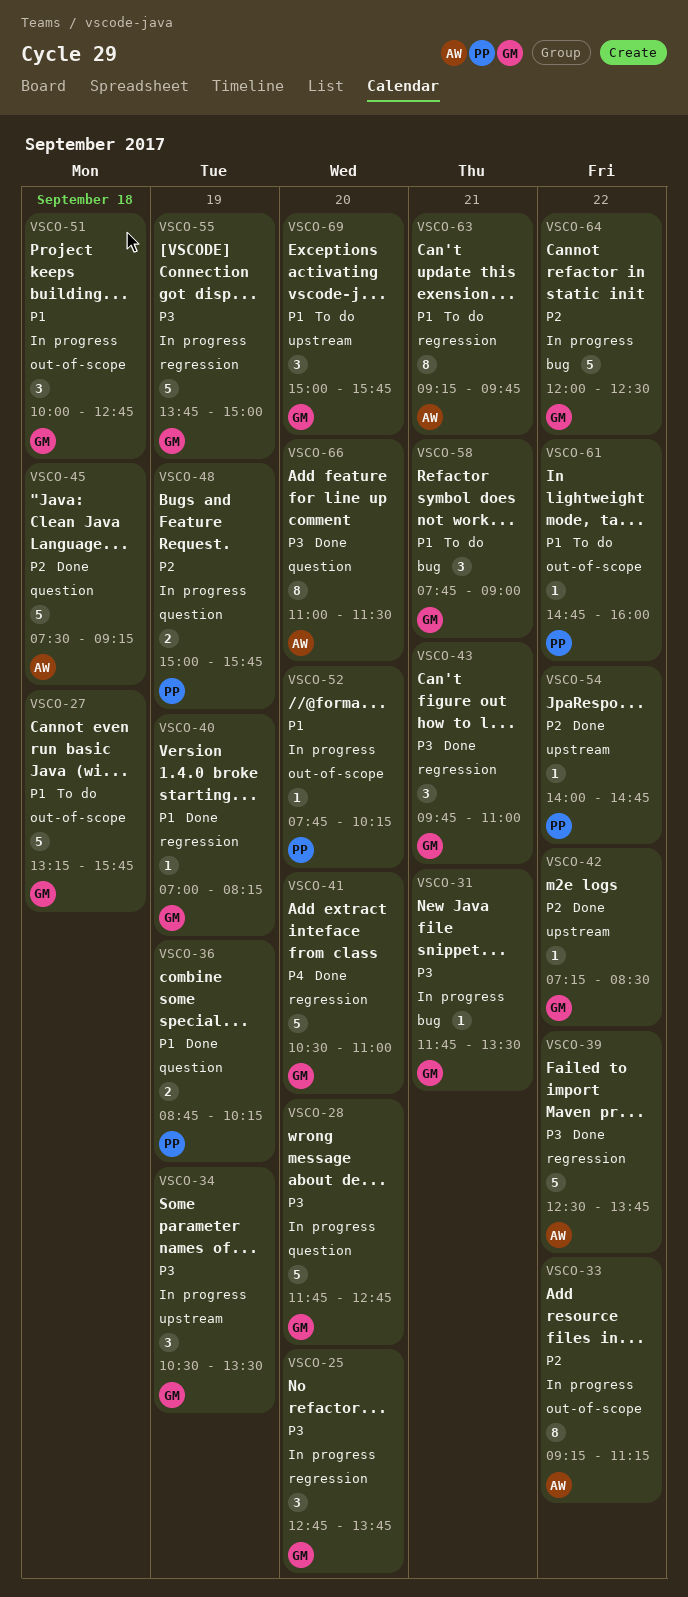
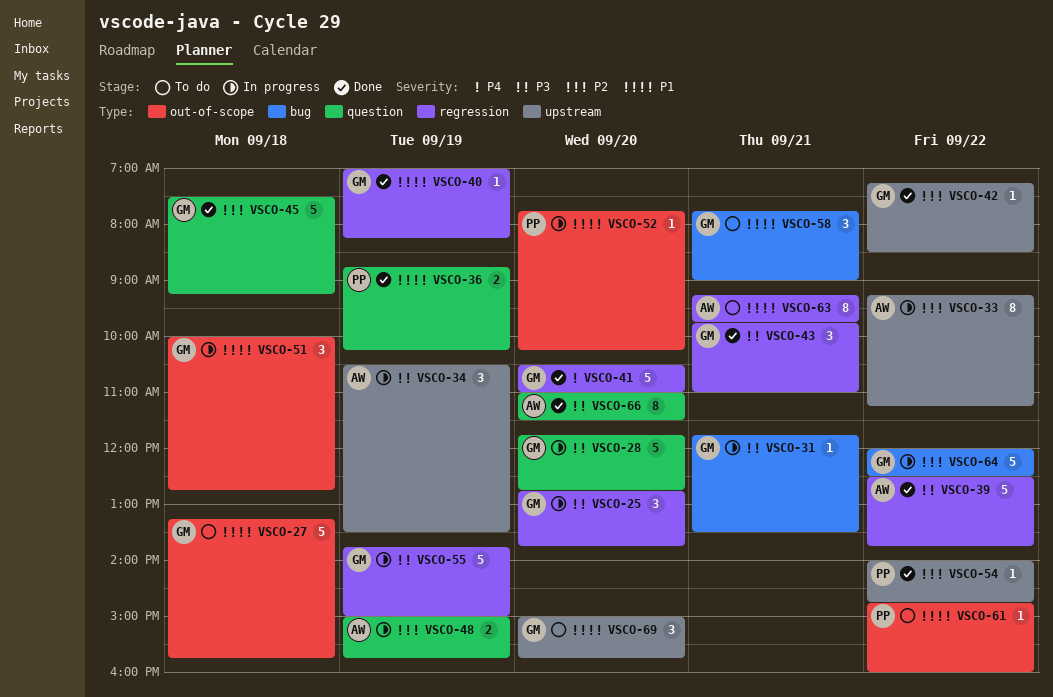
VSCO-33, label: out-of-scope -> upstream
VSCO-34, owner: GM -> AW
VSCO-45, owner: AW -> GM
VSCO-48, owner: PP -> AW

